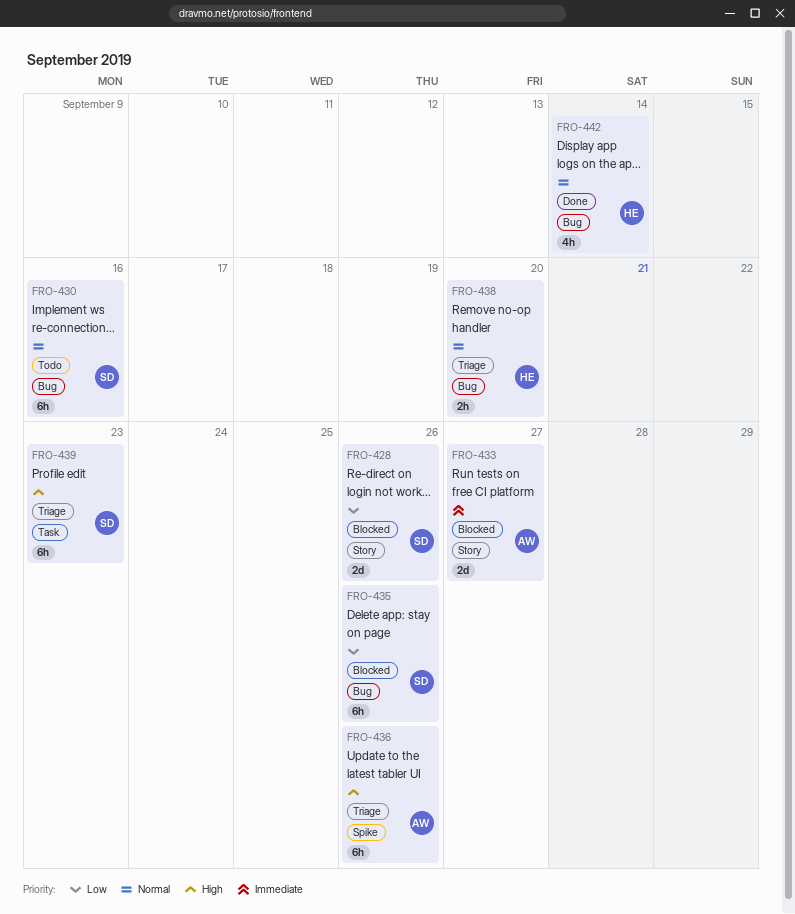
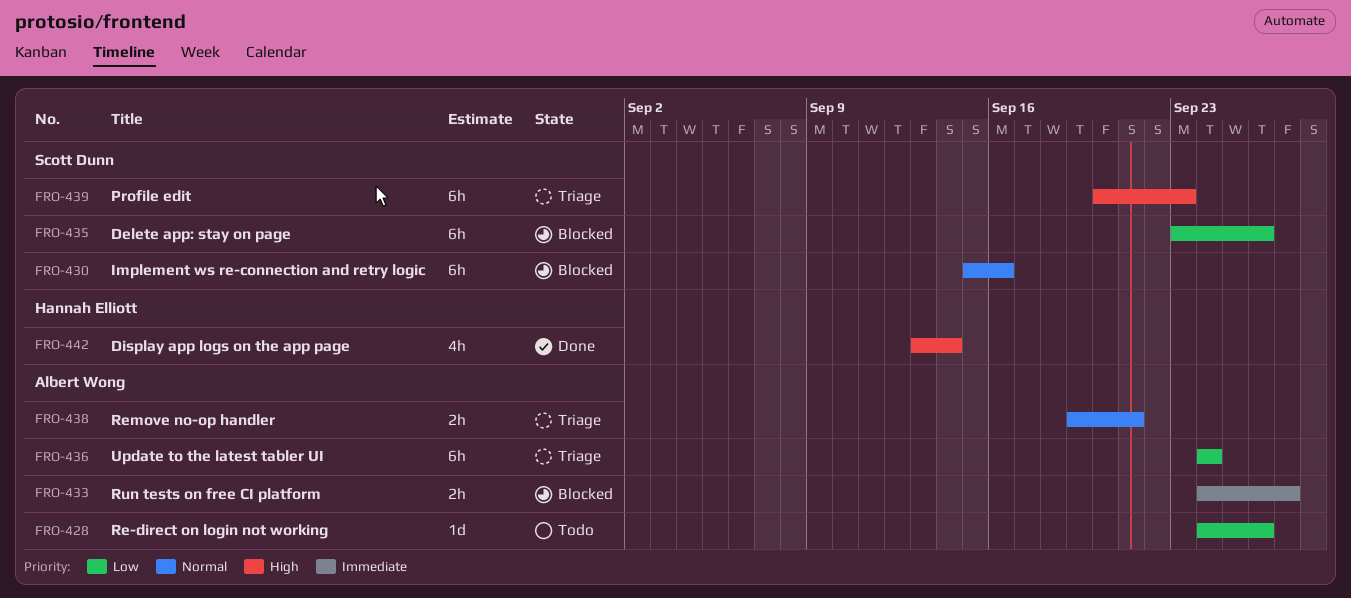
FRO-428, status: Blocked -> Todo
FRO-428, owner: Scott Dunn -> Albert Wong
FRO-428, estimate: 2d -> 1d
FRO-430, status: Todo -> Blocked
FRO-433, estimate: 2d -> 2h
FRO-436, priority: High -> Low
FRO-436, due: Sep 26 -> Sep 24
FRO-438, owner: Hannah Elliott -> Albert Wong
FRO-438, due: Sep 20 -> Sep 21
FRO-442, priority: Normal -> High

